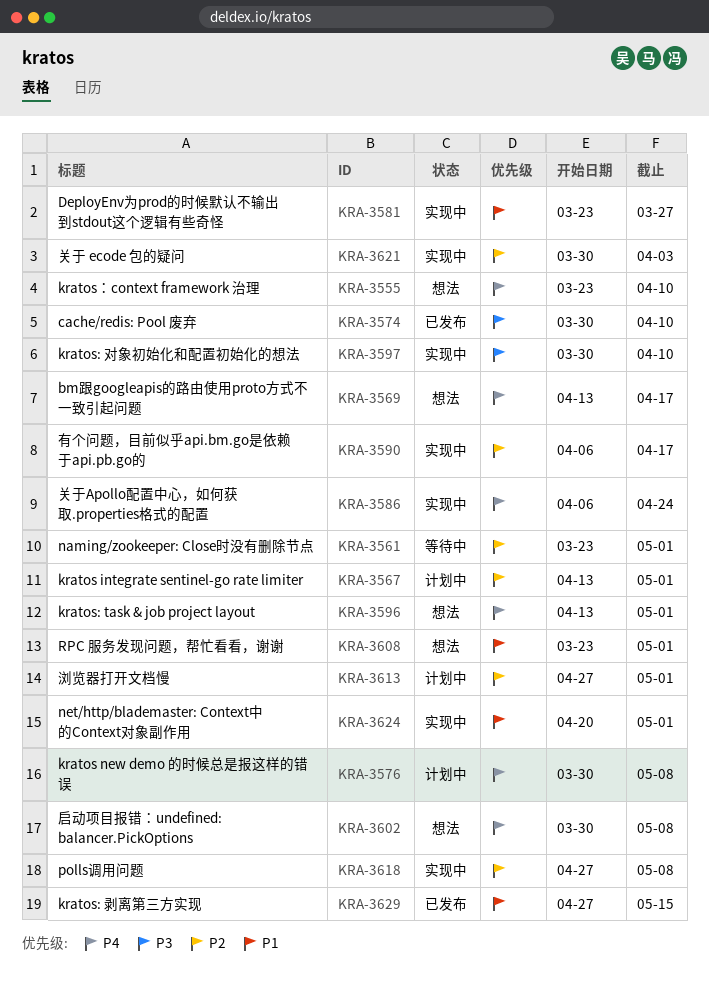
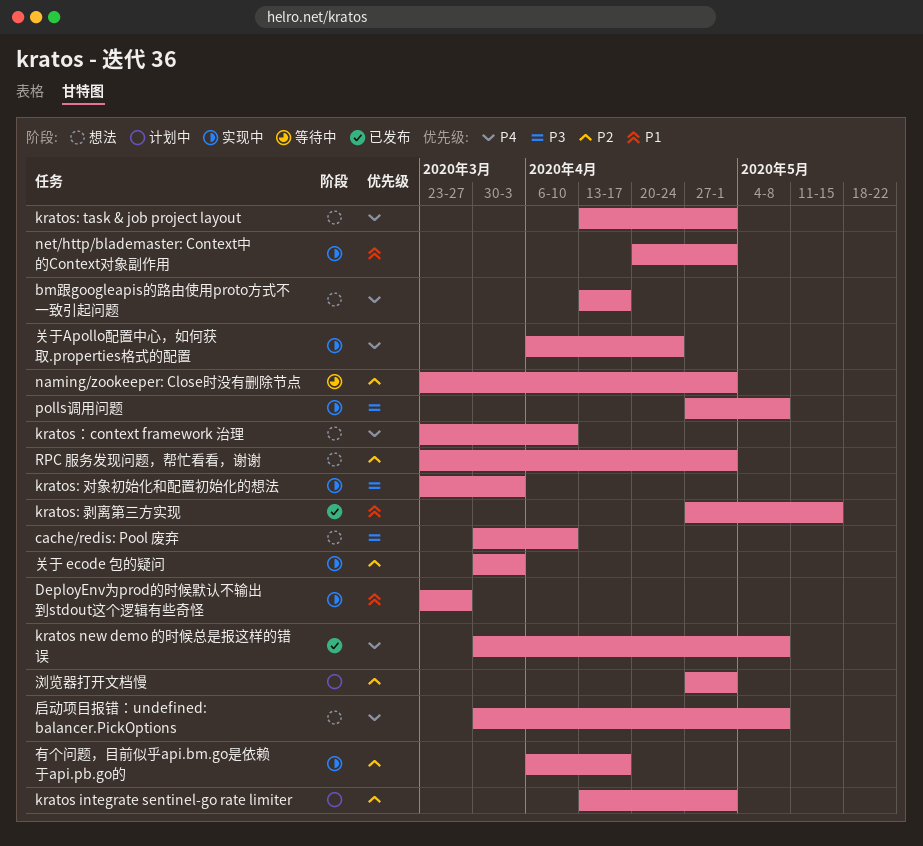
cache/redis: Pool 废弃, status: 已发布 -> 想法
kratos new demo 的时候总是报这样的错误, status: 计划中 -> 已发布
kratos: 对象初始化和配置初始化的想法, start: Mar 30 -> Mar 23
kratos: 对象初始化和配置初始化的想法, due: Apr 10 -> Apr 3
polls调用问题, priority: P2 -> P3
RPC 服务发现问题，帮忙看看，谢谢, priority: P1 -> P2

